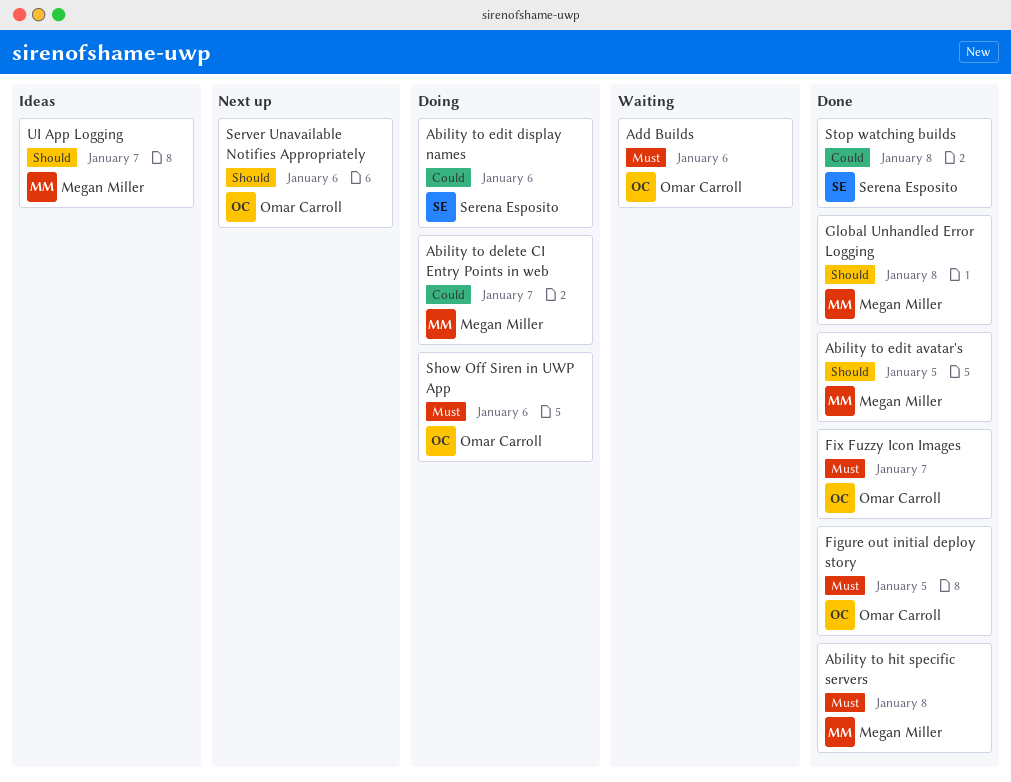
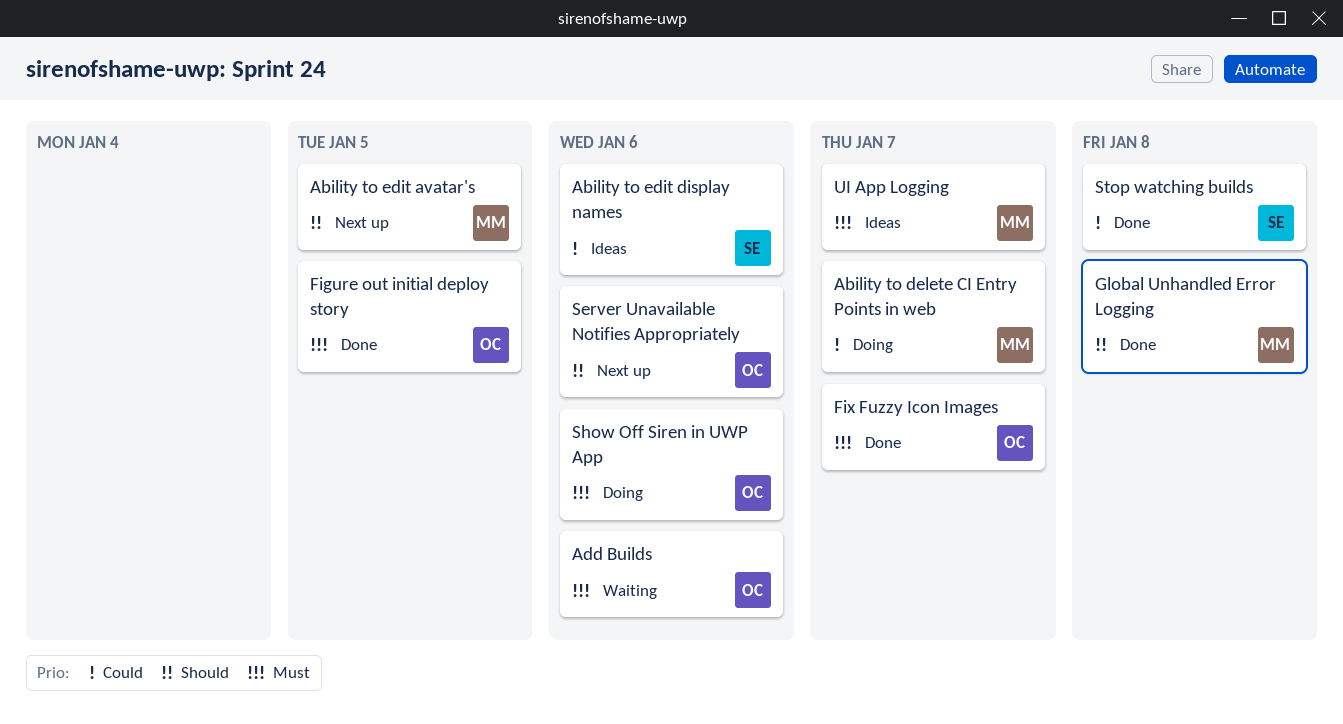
Ability to edit avatar's, status: Done -> Next up
Ability to edit display names, status: Doing -> Ideas
Ability to hit specific servers: present -> none
UI App Logging, priority: Should -> Must

